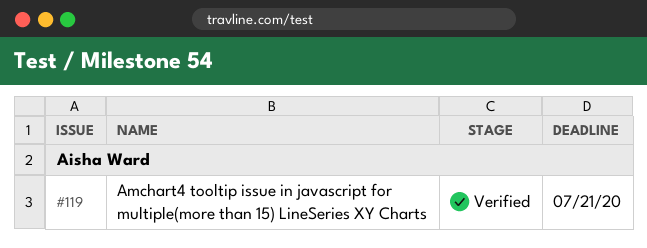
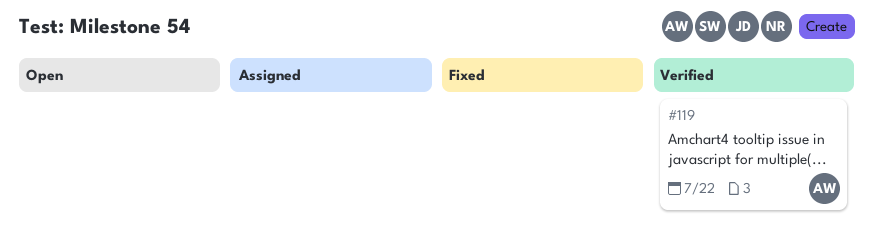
#119, due: Jul 21 -> Jul 22

